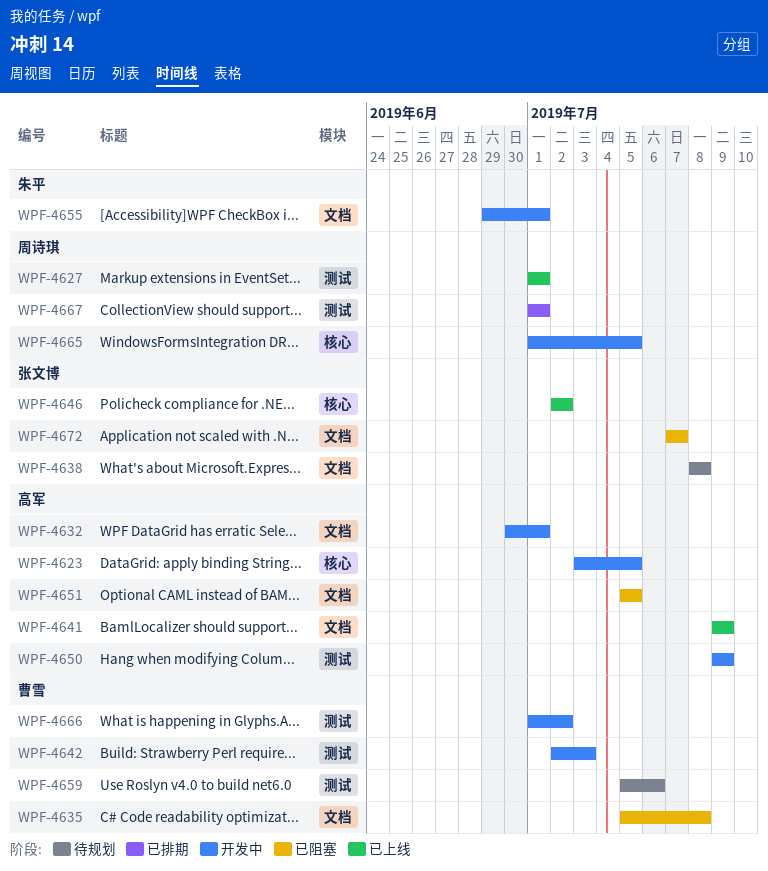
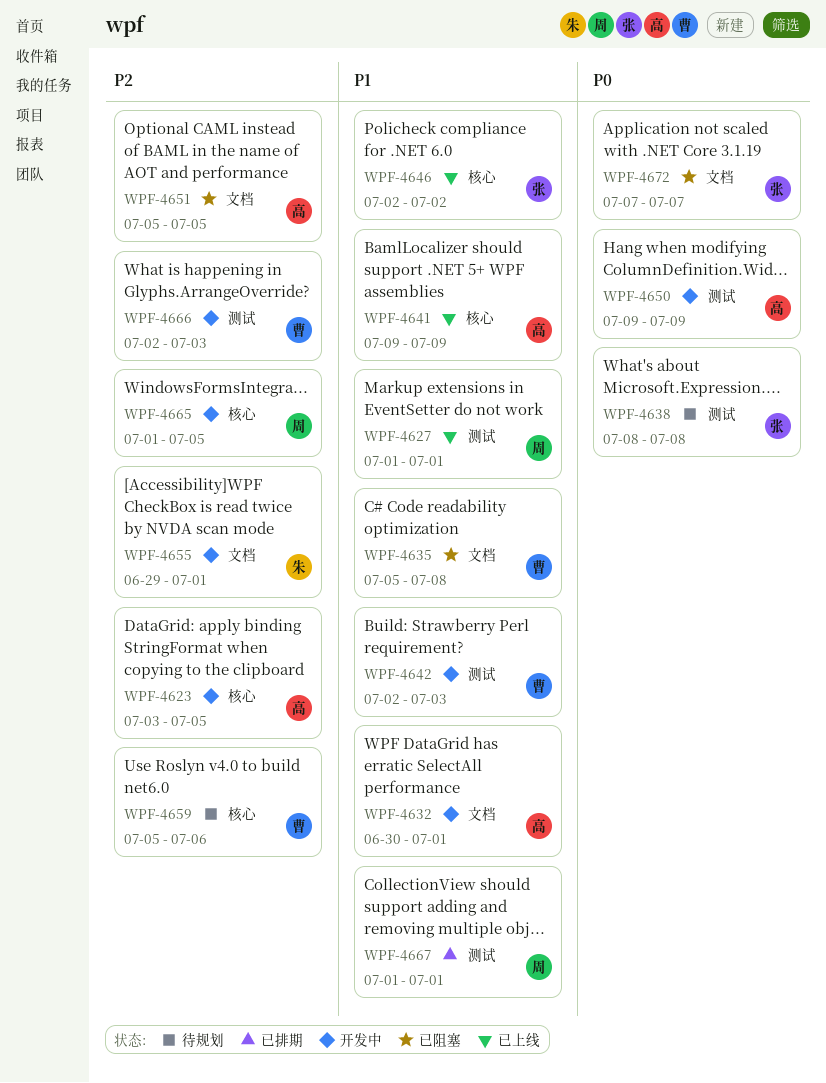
WPF-4638, label: 文档 -> 测试
WPF-4641, label: 文档 -> 核心
WPF-4659, label: 测试 -> 核心
WPF-4666, start: Jul 1 -> Jul 2
WPF-4666, due: Jul 2 -> Jul 3

